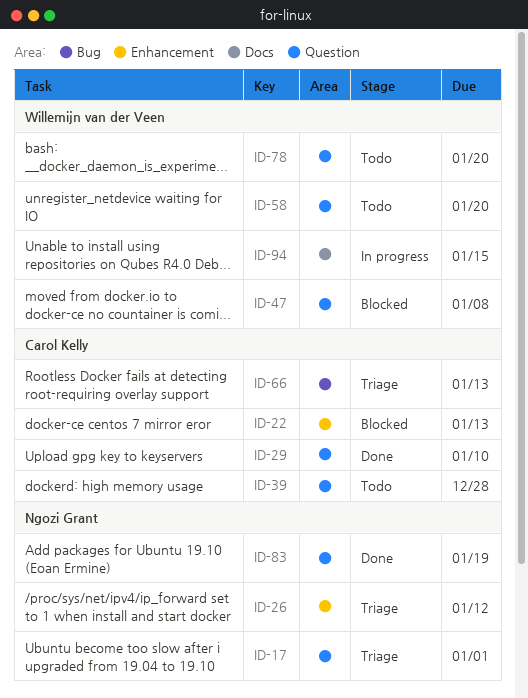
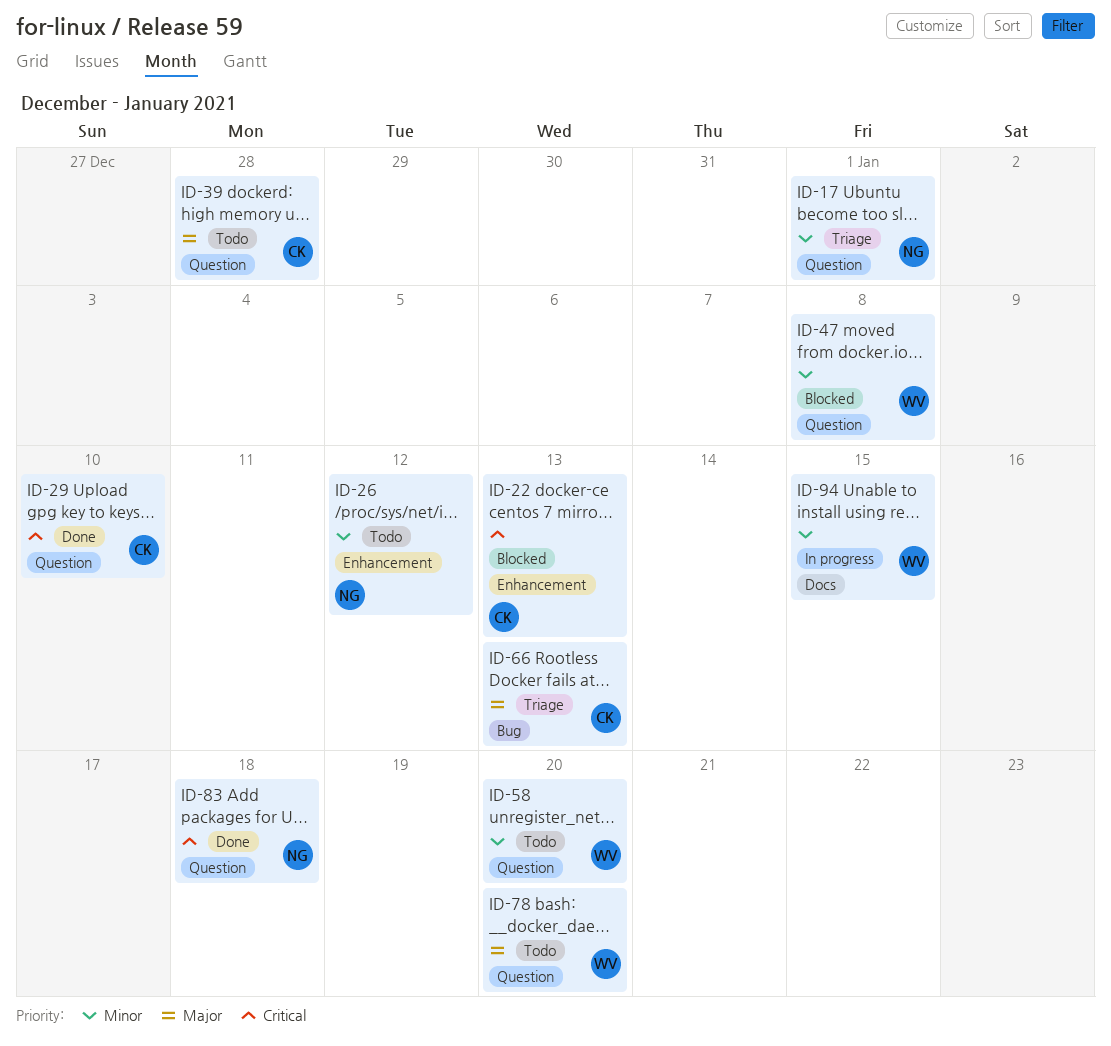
ID-26, status: Triage -> Todo
ID-83, due: Jan 19 -> Jan 18

